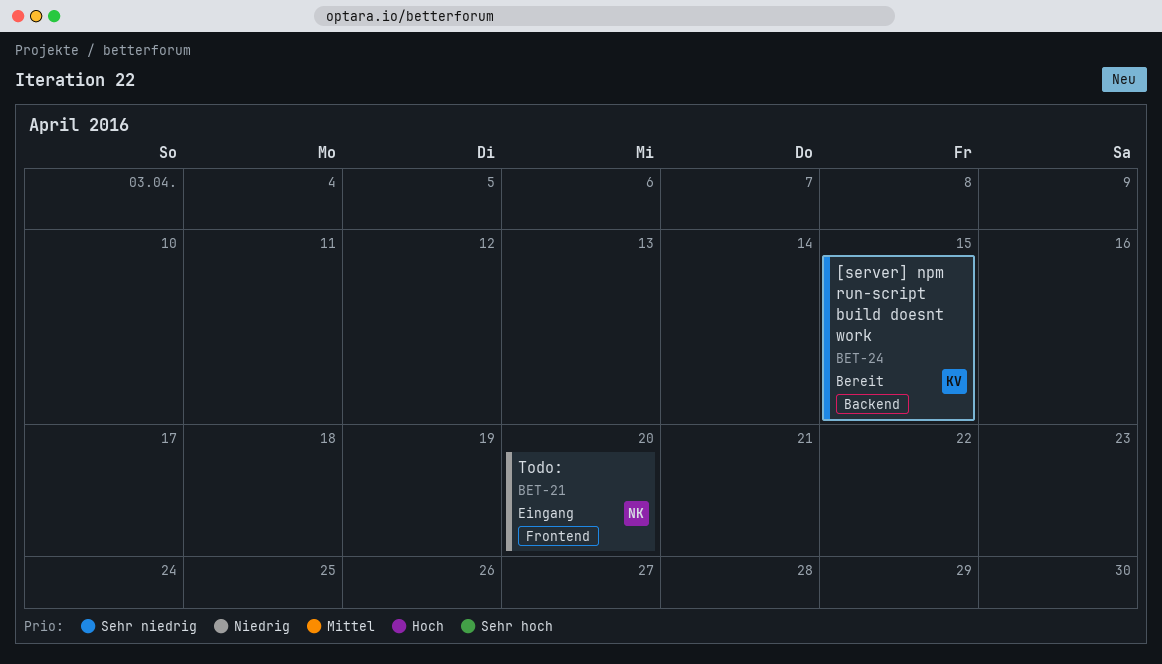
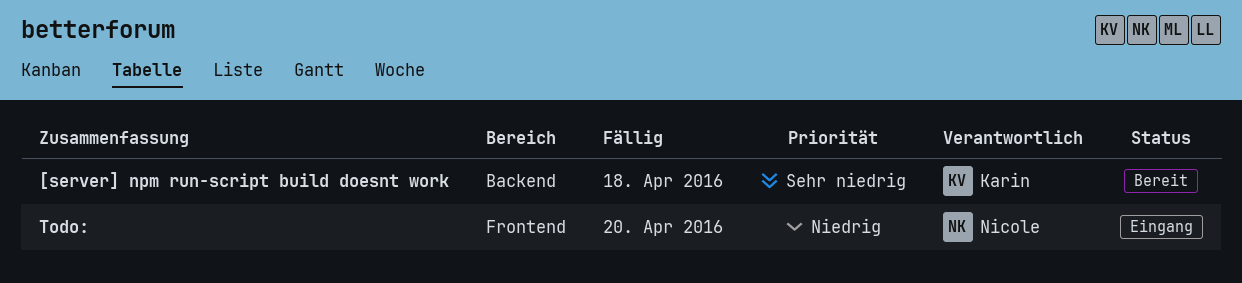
[server] npm run-script build doesnt work, due: Apr 15 -> Apr 18

